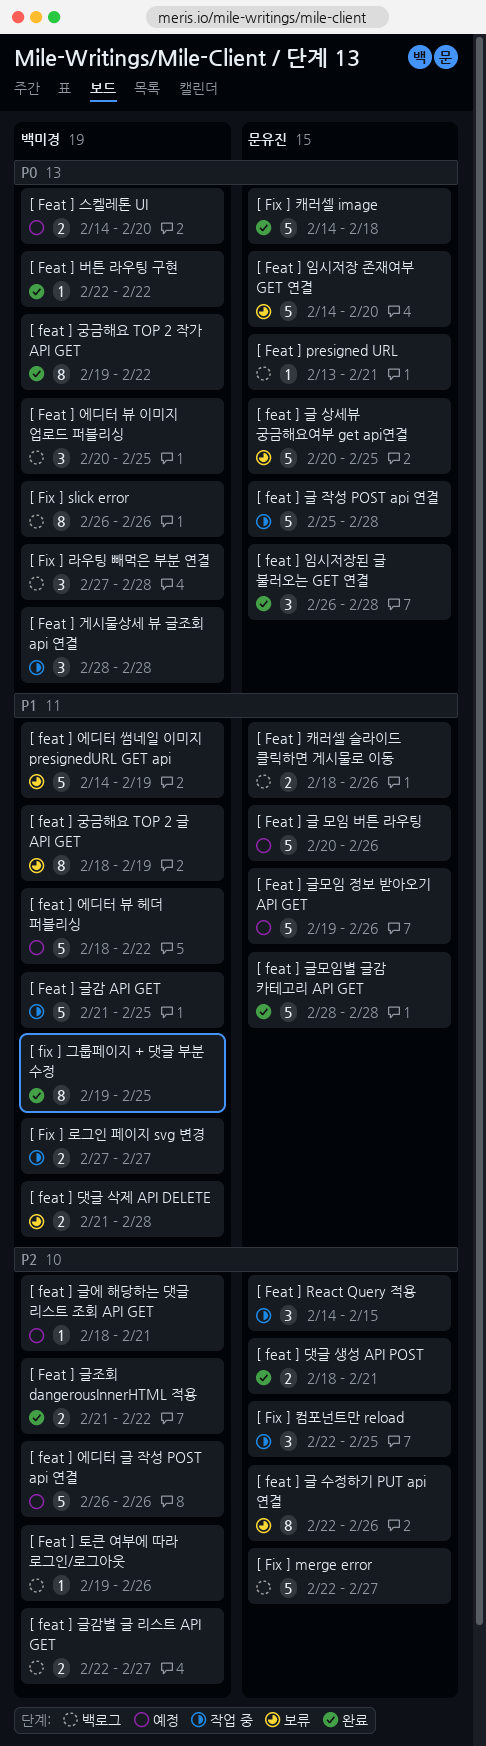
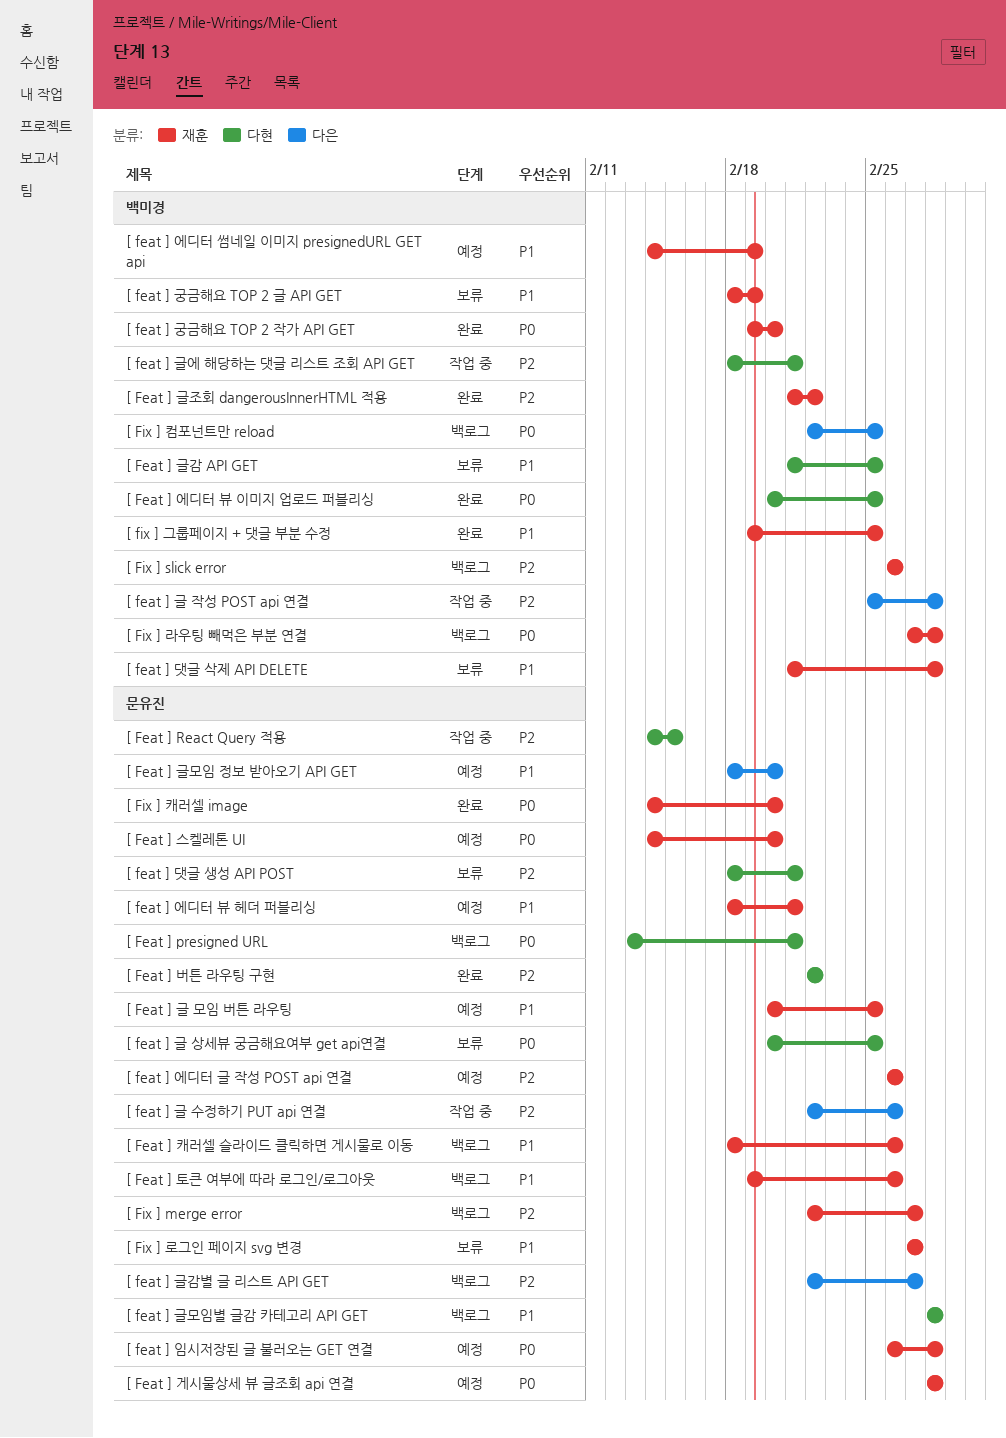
[ Feat ] 게시물상세 뷰 글조회 api 연결, status: 작업 중 -> 예정
[ Feat ] 게시물상세 뷰 글조회 api 연결, owner: 백미경 -> 문유진
[ feat ] 궁금해요 TOP 2 작가 API GET, due: Feb 22 -> Feb 20
[ Feat ] 글 모임 버튼 라우팅, due: Feb 26 -> Feb 25
[ feat ] 글 수정하기 PUT api 연결, status: 보류 -> 작업 중
[ feat ] 글 작성 POST api 연결, owner: 문유진 -> 백미경
[ feat ] 글 작성 POST api 연결, priority: P0 -> P2
[ Feat ] 글감 API GET, status: 작업 중 -> 보류
[ feat ] 글감별 글 리스트 API GET, owner: 백미경 -> 문유진
[ Feat ] 글모임 정보 받아오기 API GET, start: Feb 19 -> Feb 18
[ Feat ] 글모임 정보 받아오기 API GET, due: Feb 26 -> Feb 20
[ feat ] 글모임별 글감 카테고리 API GET, status: 완료 -> 백로그
[ feat ] 글에 해당하는 댓글 리스트 조회 API GET, status: 예정 -> 작업 중
[ feat ] 댓글 생성 API POST, status: 완료 -> 보류
[ Feat ] 버튼 라우팅 구현, owner: 백미경 -> 문유진
[ Feat ] 버튼 라우팅 구현, priority: P0 -> P2
[ Feat ] 스켈레톤 UI, owner: 백미경 -> 문유진
[ feat ] 에디터 글 작성 POST api 연결, owner: 백미경 -> 문유진
[ Feat ] 에디터 뷰 이미지 업로드 퍼블리싱, status: 백로그 -> 완료
[ feat ] 에디터 뷰 헤더 퍼블리싱, owner: 백미경 -> 문유진
[ feat ] 에디터 뷰 헤더 퍼블리싱, due: Feb 22 -> Feb 21
[ feat ] 에디터 썸네일 이미지 presignedURL GET api, status: 보류 -> 예정
[ Feat ] 임시저장 존재여부 GET 연결: present -> none
[ feat ] 임시저장된 글 불러오는 GET 연결, status: 완료 -> 예정
[ Feat ] 토큰 여부에 따라 로그인/로그아웃, owner: 백미경 -> 문유진
[ Feat ] 토큰 여부에 따라 로그인/로그아웃, priority: P2 -> P1
[ Fix ] slick error, priority: P0 -> P2
[ Fix ] 로그인 페이지 svg 변경, status: 작업 중 -> 보류
[ Fix ] 로그인 페이지 svg 변경, owner: 백미경 -> 문유진
[ Fix ] 캐러셀 image, due: Feb 18 -> Feb 20
[ Fix ] 컴포넌트만 reload, status: 작업 중 -> 백로그
[ Fix ] 컴포넌트만 reload, owner: 문유진 -> 백미경
[ Fix ] 컴포넌트만 reload, priority: P2 -> P0

